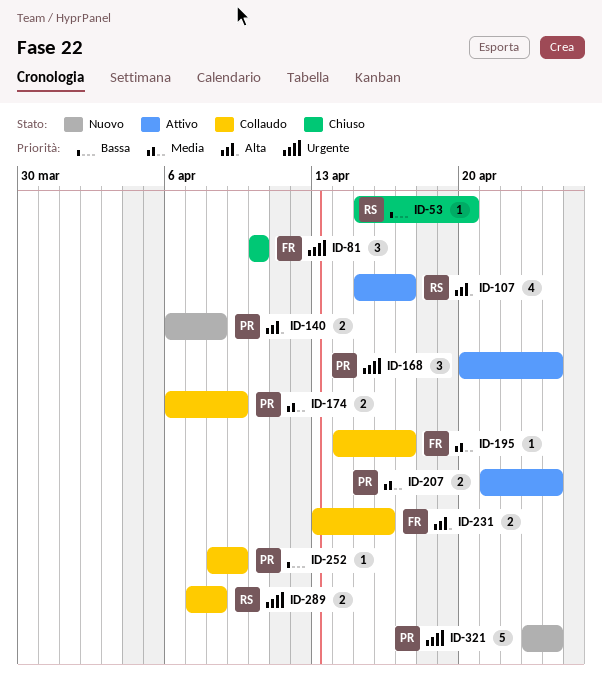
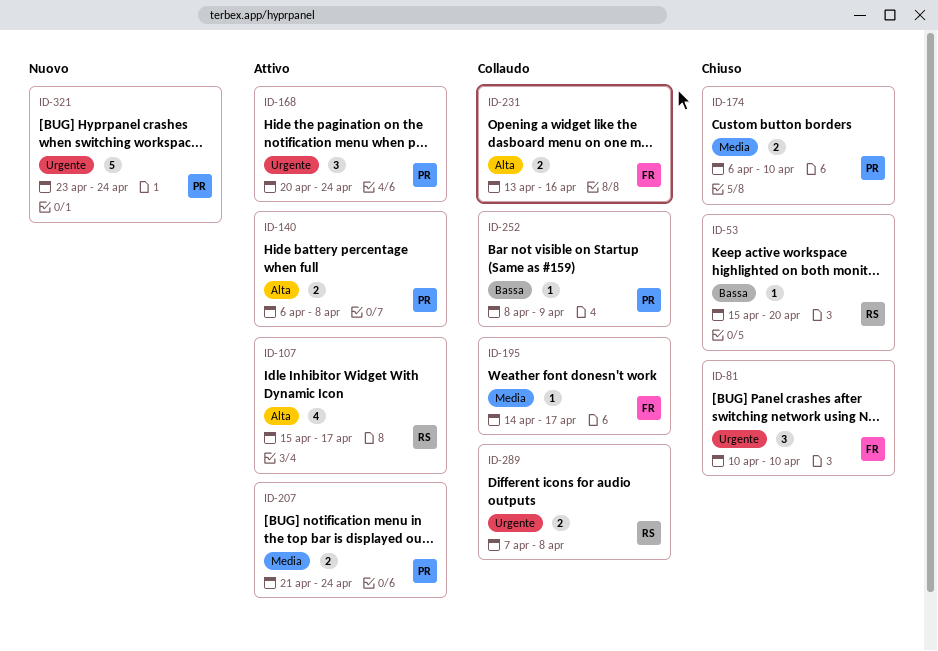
ID-140, status: Nuovo -> Attivo
ID-174, status: Collaudo -> Chiuso
ID-174, due: Apr 9 -> Apr 10

